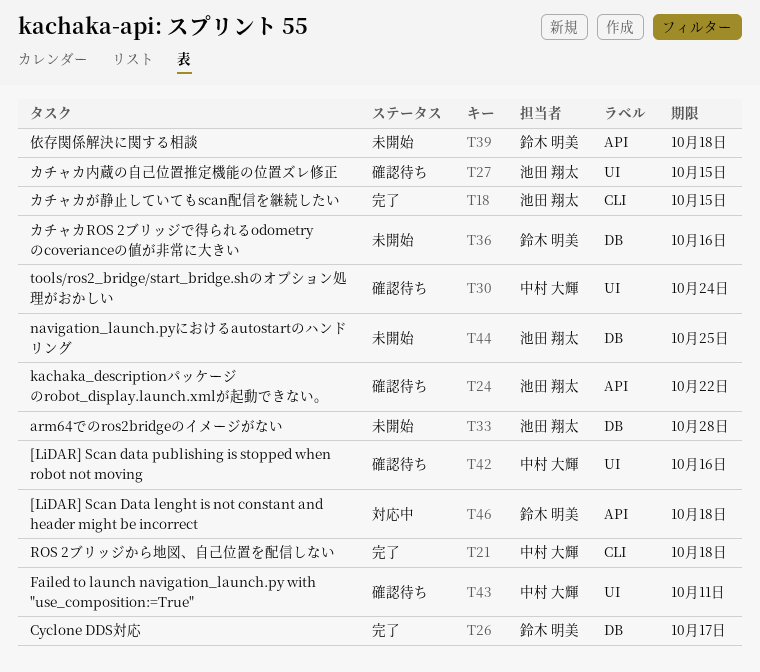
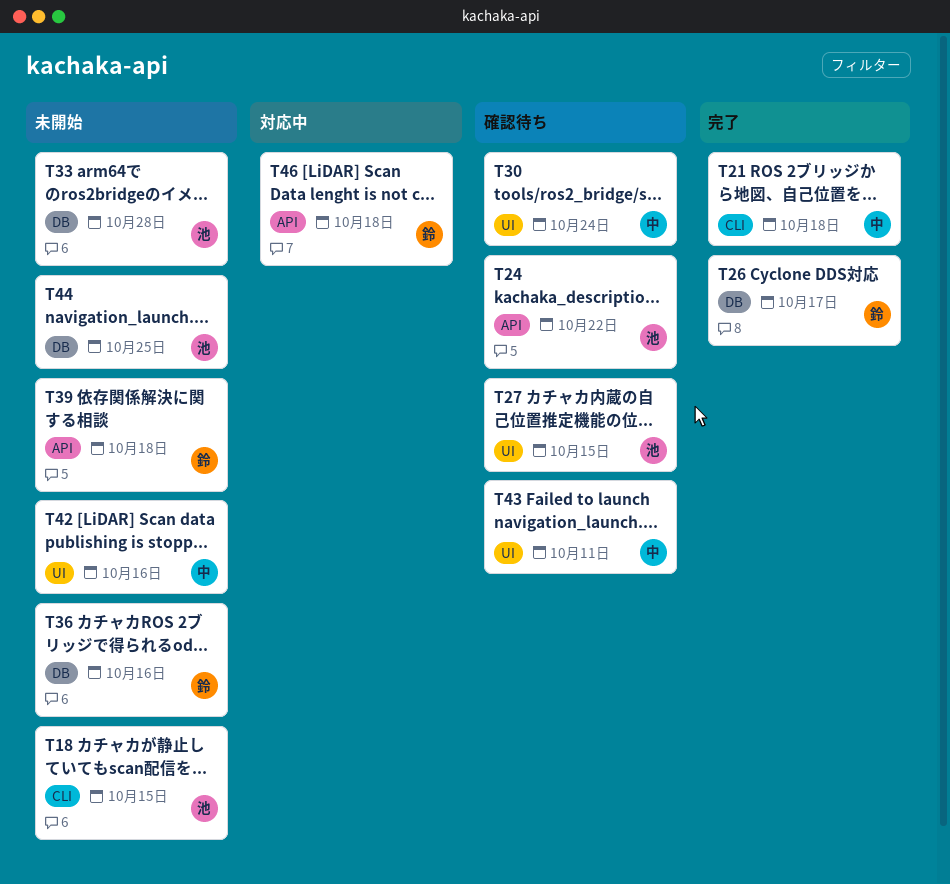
T18, status: 完了 -> 未開始
T42, status: 確認待ち -> 未開始

